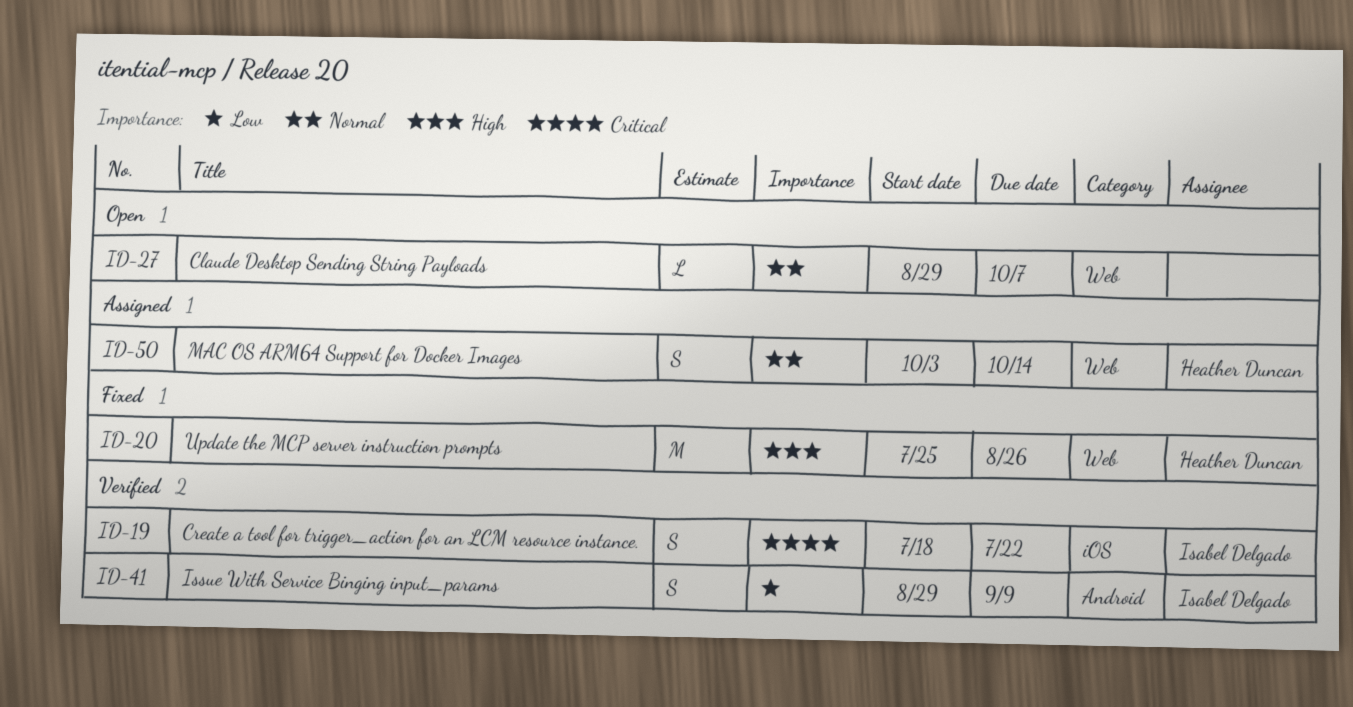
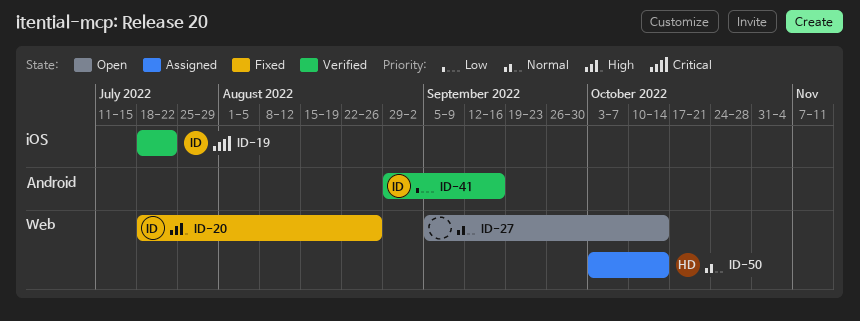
ID-20, owner: Heather Duncan -> Isabel Delgado
ID-20, start: Jul 25 -> Jul 18
ID-27, start: Aug 29 -> Sep 5
ID-27, due: Oct 7 -> Oct 14
ID-41, due: Sep 9 -> Sep 16

